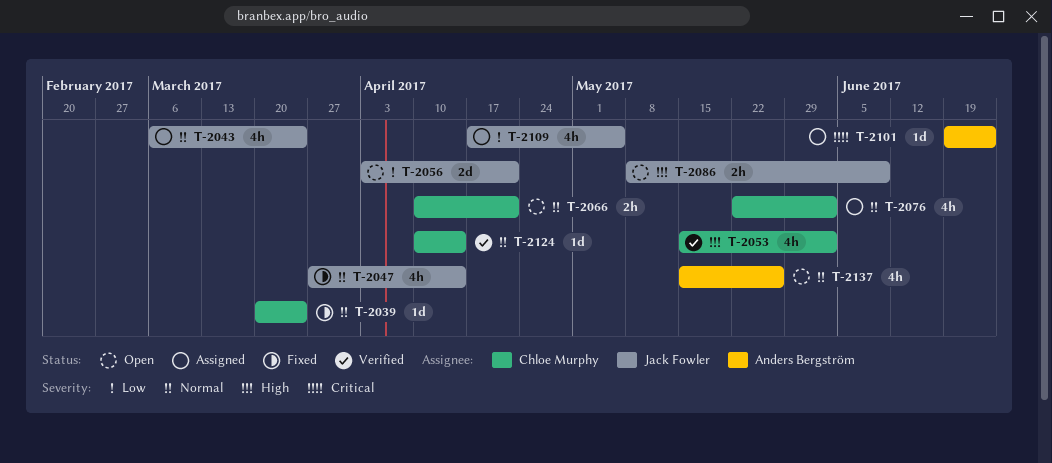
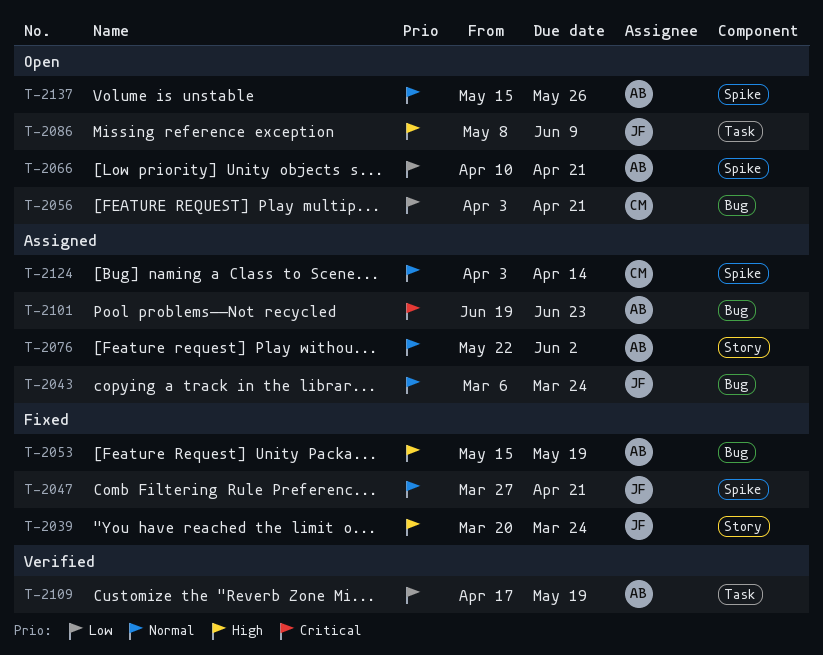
T-2039, owner: Chloe Murphy -> Jack Fowler
T-2039, priority: Normal -> High
T-2047, due: Apr 14 -> Apr 21
T-2053, status: Verified -> Fixed
T-2053, owner: Chloe Murphy -> Anders Bergström
T-2053, due: Jun 2 -> May 19
T-2056, owner: Jack Fowler -> Chloe Murphy
T-2066, owner: Chloe Murphy -> Anders Bergström
T-2066, priority: Normal -> Low
T-2076, owner: Chloe Murphy -> Anders Bergström
T-2109, status: Assigned -> Verified
T-2109, owner: Jack Fowler -> Anders Bergström
T-2109, due: May 5 -> May 19
T-2124, status: Verified -> Assigned
T-2124, start: Apr 10 -> Apr 3

